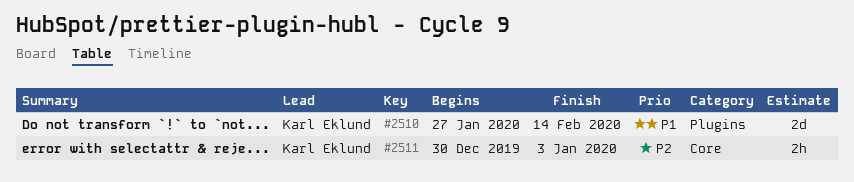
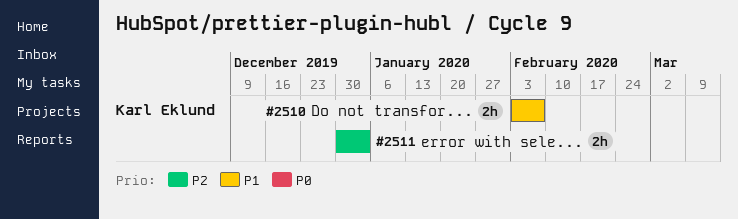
#2510, estimate: 2d -> 2h
#2510, start: Jan 27 -> Feb 3
#2510, due: Feb 14 -> Feb 7

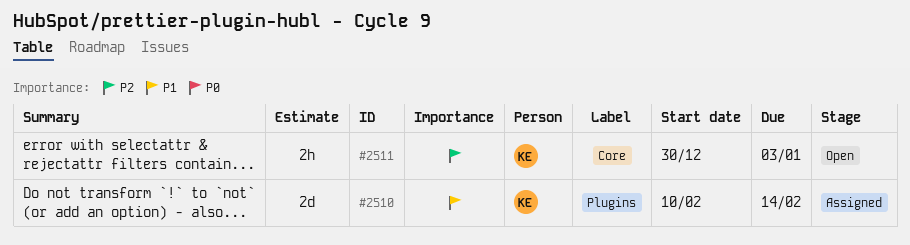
#2510, estimate: 2h -> 2d
#2510, start: Feb 3 -> Feb 10
#2510, due: Feb 7 -> Feb 14

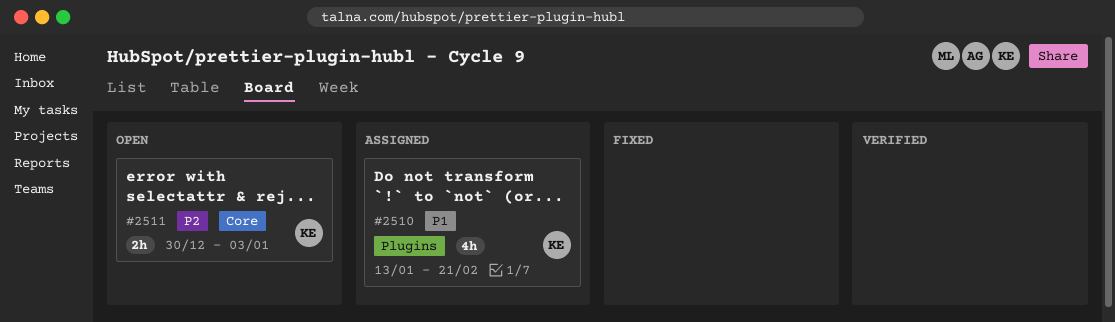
#2510, estimate: 2d -> 4h
#2510, start: Feb 10 -> Jan 13
#2510, due: Feb 14 -> Feb 21

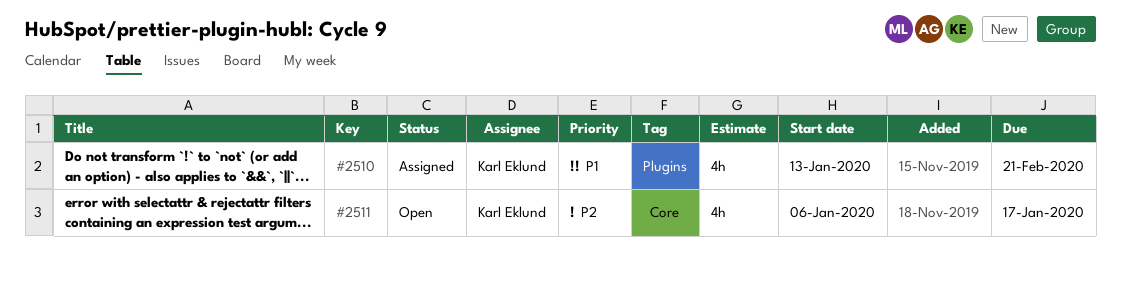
#2511, estimate: 2h -> 4h
#2511, start: Dec 30 -> Jan 6
#2511, due: Jan 3 -> Jan 17

